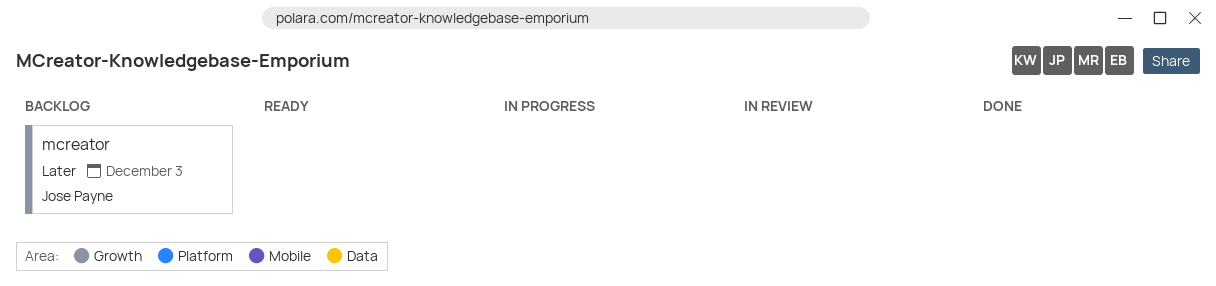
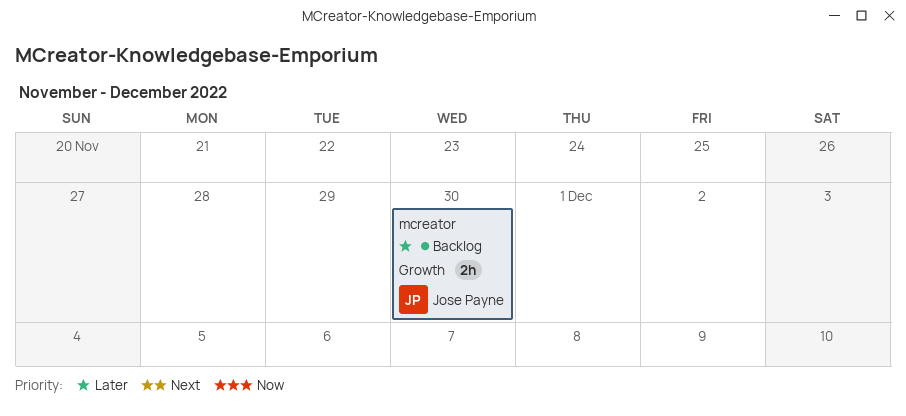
mcreator, due: Dec 3 -> Nov 30

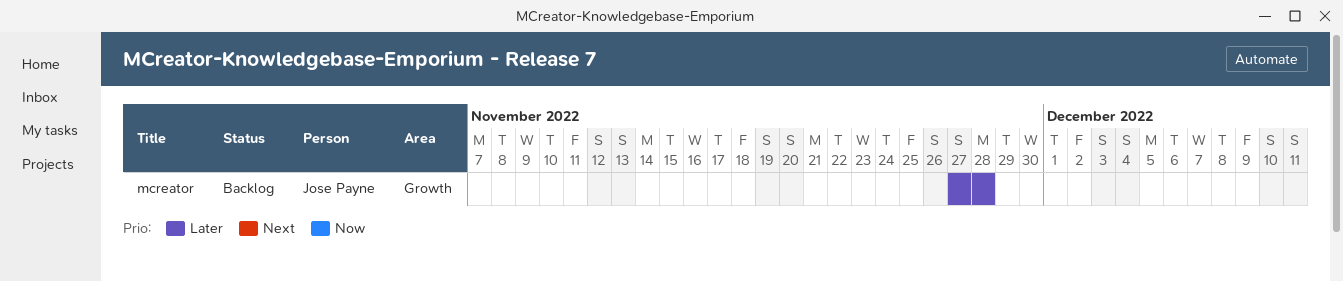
mcreator, due: Nov 30 -> Nov 28

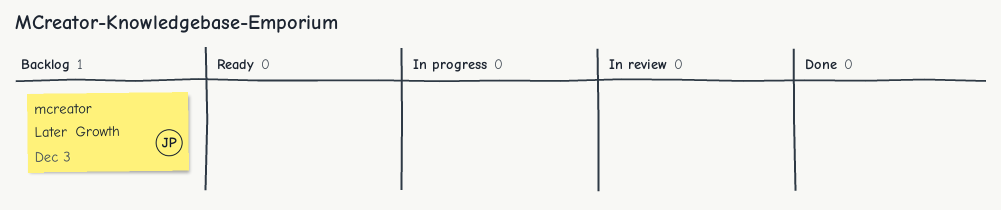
mcreator, due: Nov 28 -> Dec 3

